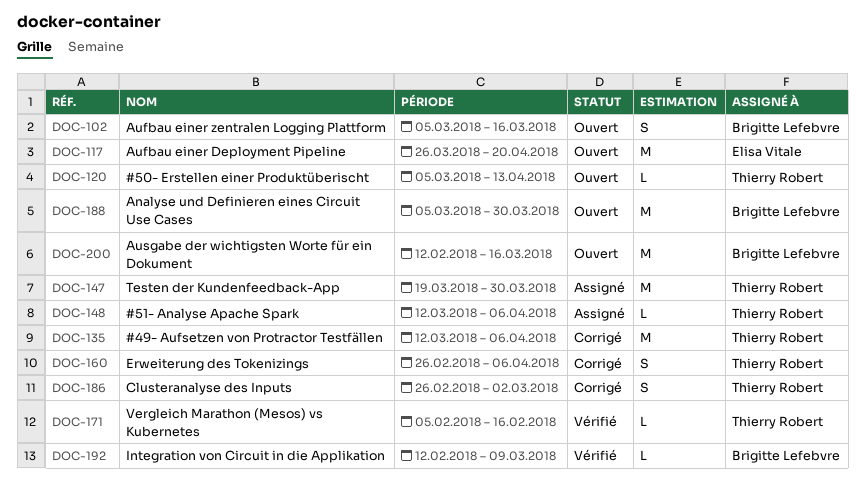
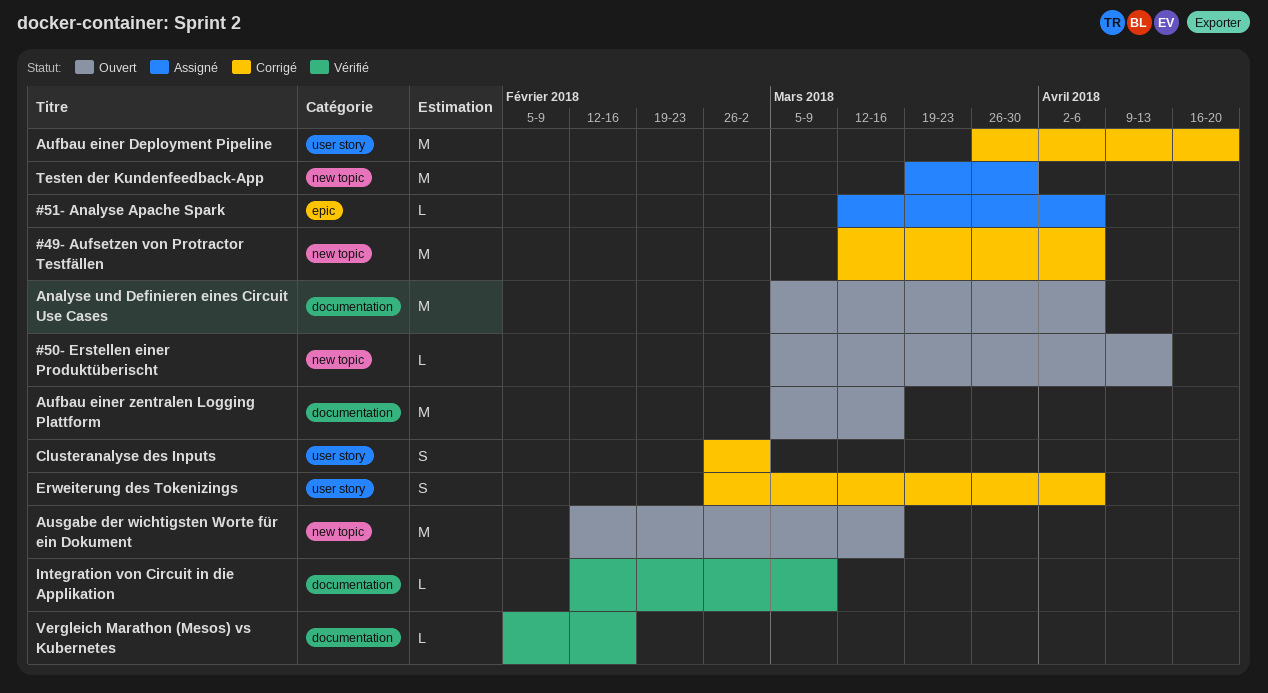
Analyse und Definieren eines Circuit Use Cases, due: Mar 30 -> Apr 6
Aufbau einer Deployment Pipeline, status: Ouvert -> Corrigé
Aufbau einer zentralen Logging Plattform, estimate: S -> M

